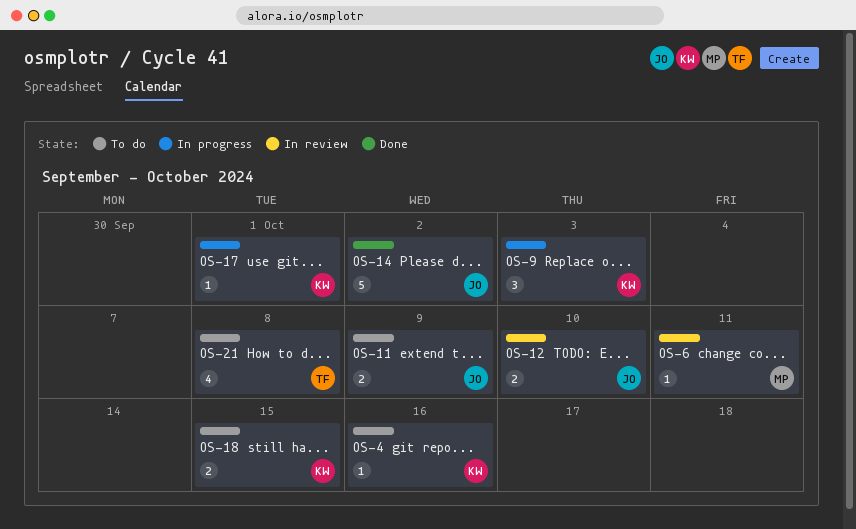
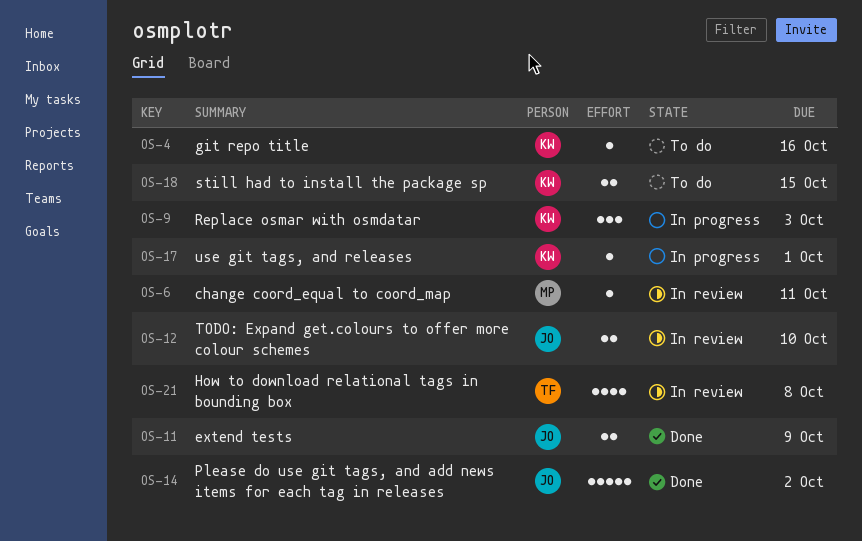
OS-11, status: To do -> Done
OS-21, status: To do -> In review

